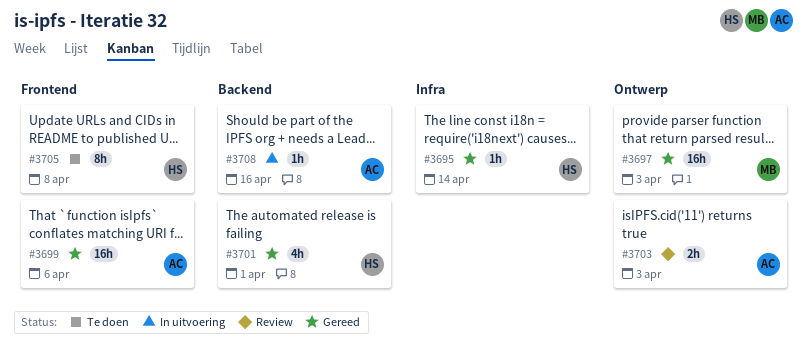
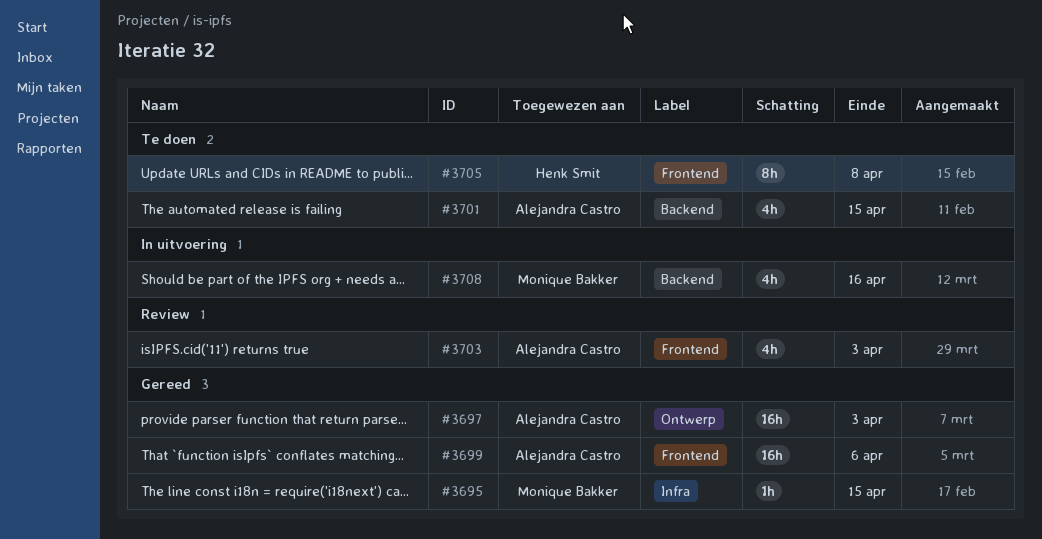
#3695, owner: Henk Smit -> Monique Bakker
#3695, due: Apr 14 -> Apr 15
#3697, owner: Monique Bakker -> Alejandra Castro
#3701, status: Gereed -> Te doen
#3701, owner: Henk Smit -> Alejandra Castro
#3701, due: Apr 1 -> Apr 15
#3703, label: Ontwerp -> Frontend
#3703, estimate: 2h -> 4h
#3708, owner: Alejandra Castro -> Monique Bakker
#3708, estimate: 1h -> 4h

